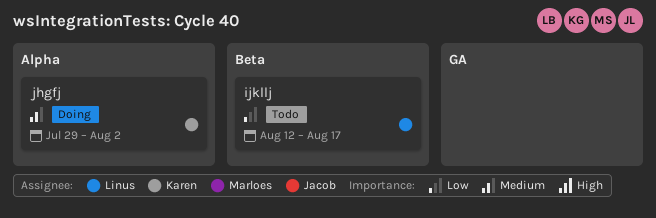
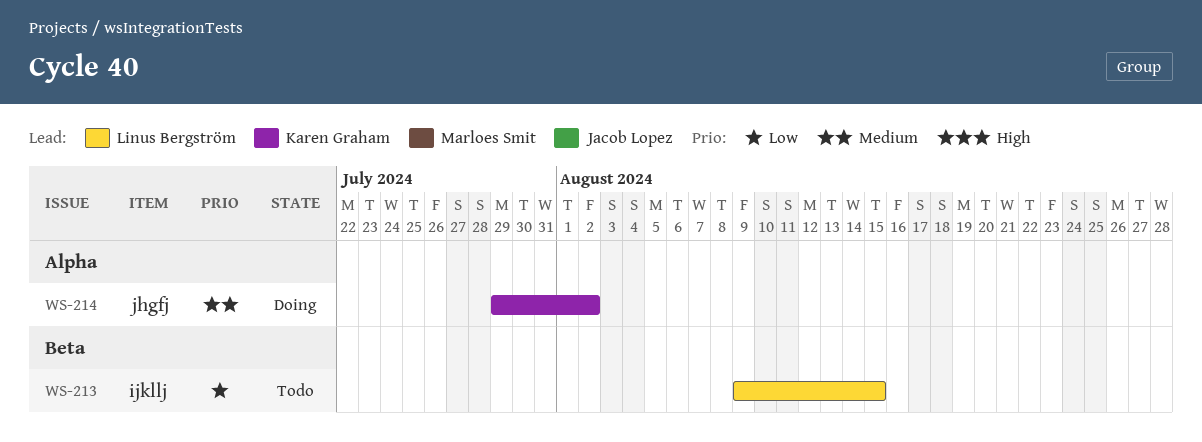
ijkllj, start: Aug 12 -> Aug 9
ijkllj, due: Aug 17 -> Aug 15

